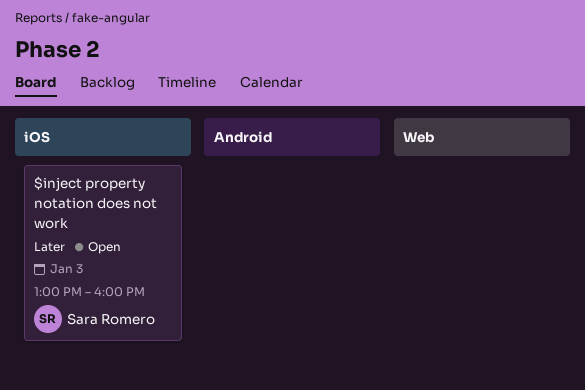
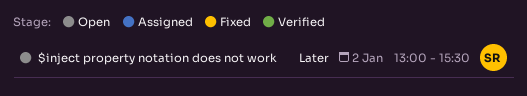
$inject property notation does not work, day: Jan 3 -> Jan 2
$inject property notation does not work, ends: 16:00 -> 15:30

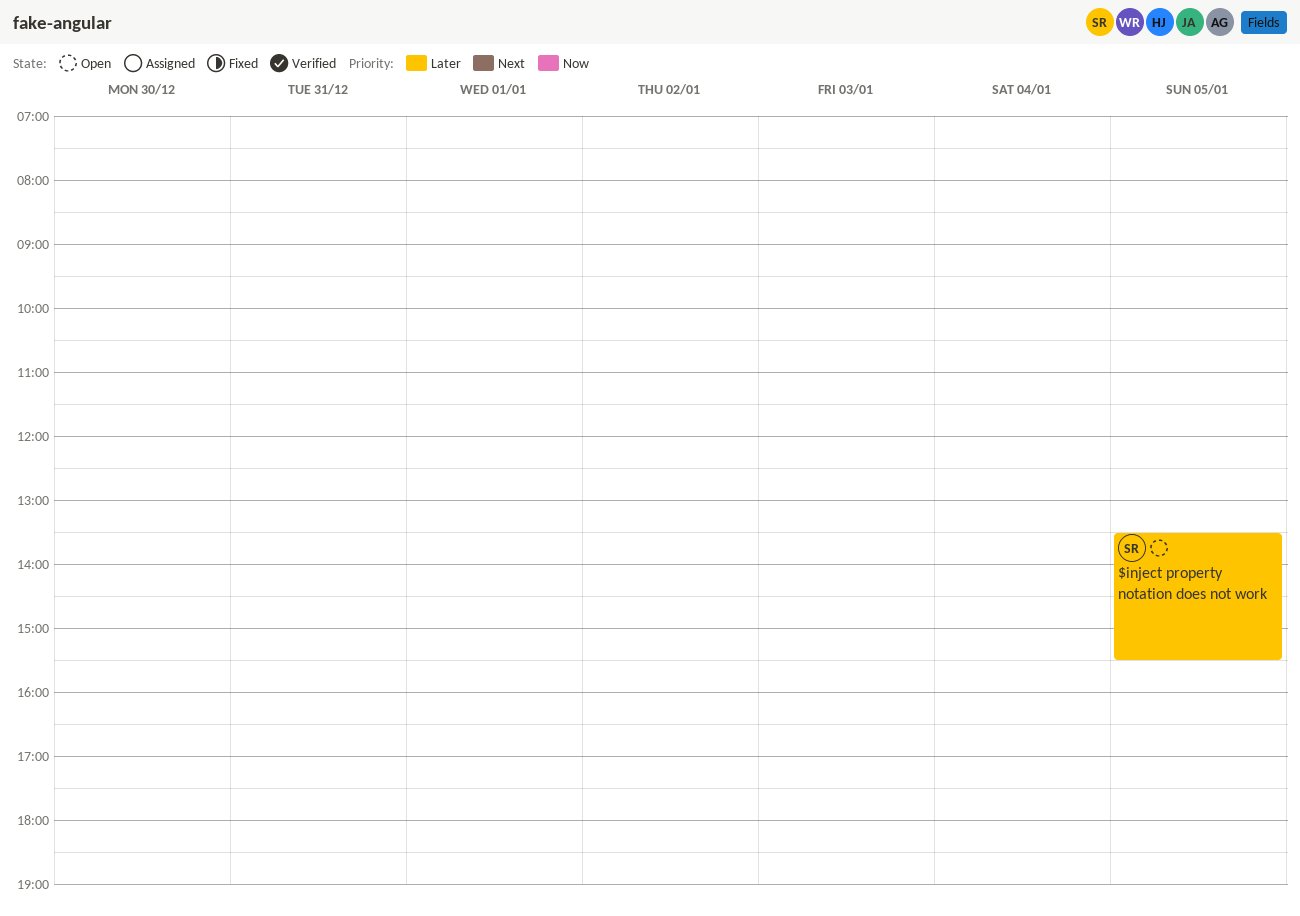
$inject property notation does not work, day: Jan 2 -> Jan 5
$inject property notation does not work, begins: 13:00 -> 13:30

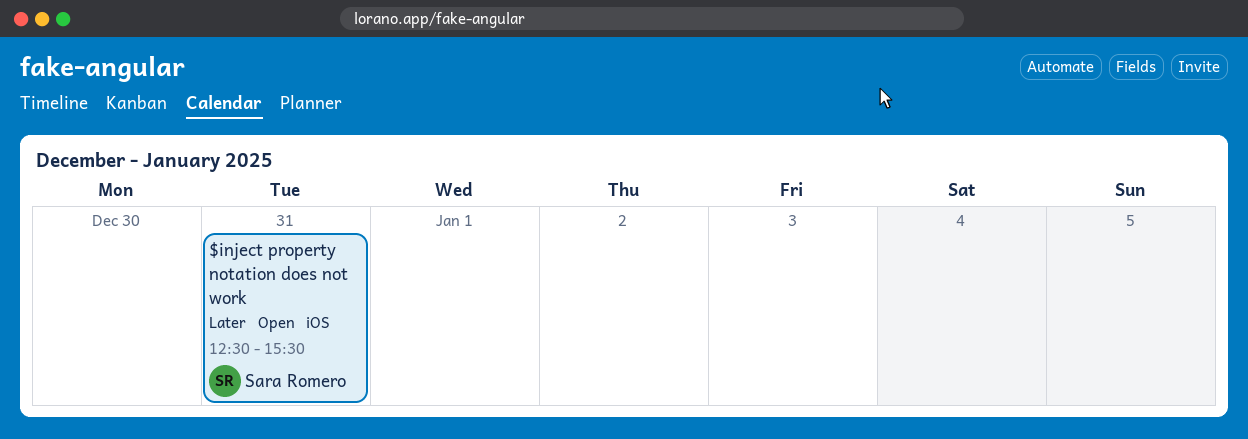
$inject property notation does not work, day: Jan 5 -> Dec 31
$inject property notation does not work, begins: 13:30 -> 12:30

